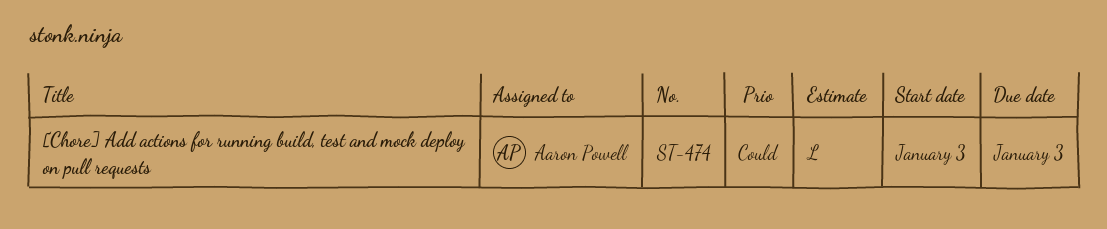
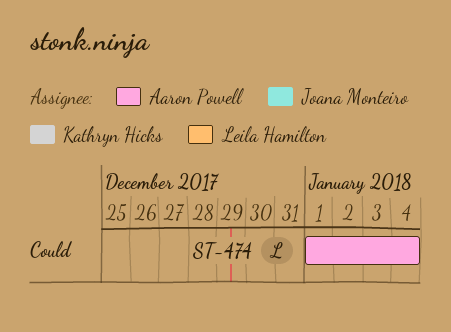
ST-474, start: Jan 3 -> Jan 1
ST-474, due: Jan 3 -> Jan 4

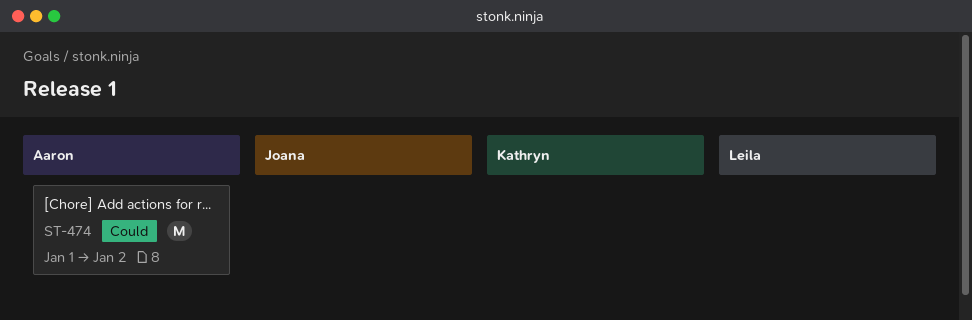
ST-474, estimate: L -> M
ST-474, due: Jan 4 -> Jan 2

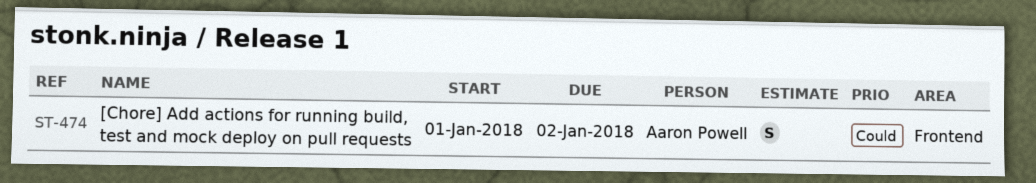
ST-474, estimate: M -> S

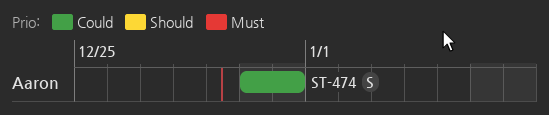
ST-474, start: Jan 1 -> Dec 30
ST-474, due: Jan 2 -> Dec 31

